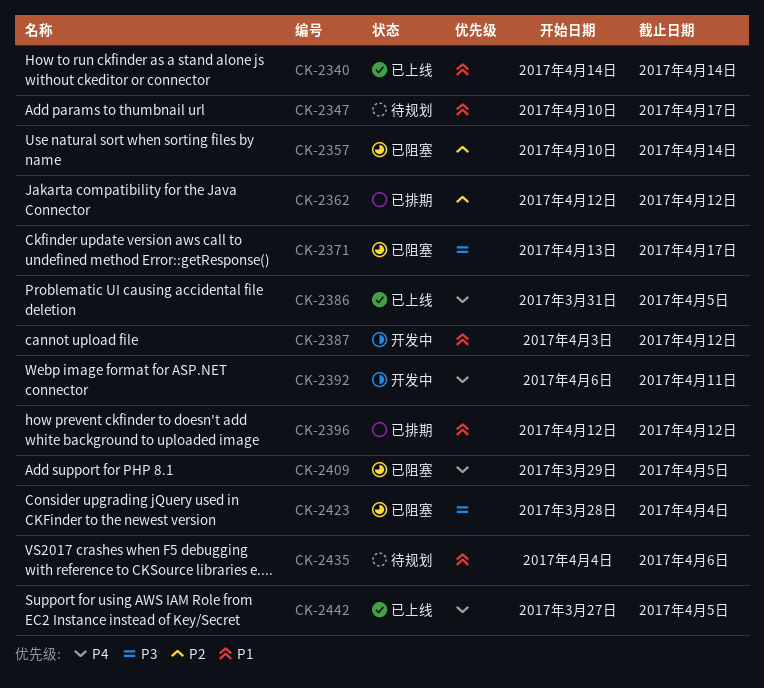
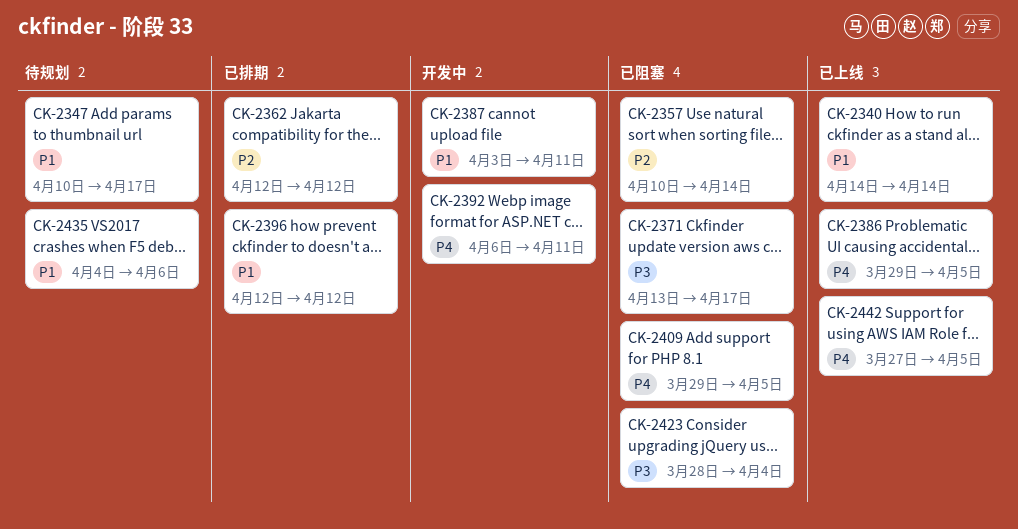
CK-2386, start: Mar 31 -> Mar 29
CK-2387, due: Apr 12 -> Apr 11

